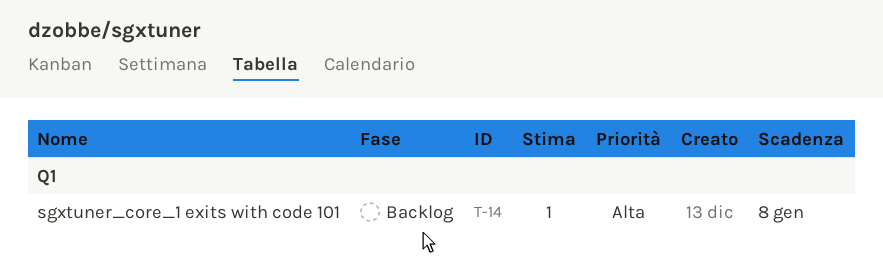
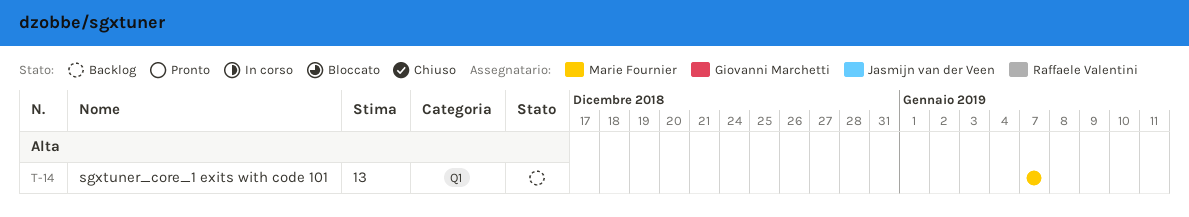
T-14, estimate: 1 -> 13
T-14, due: Jan 8 -> Jan 7

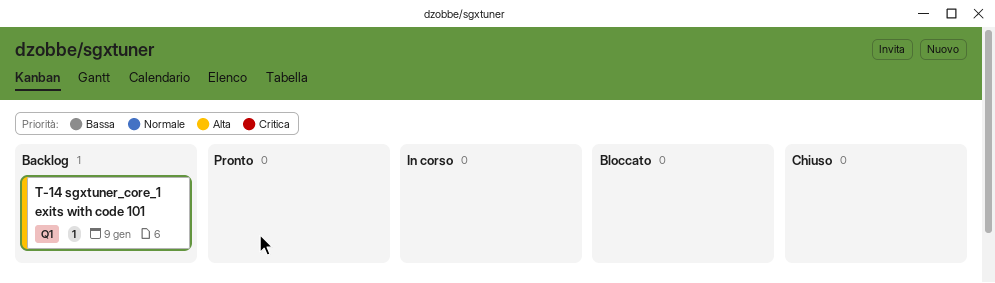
T-14, estimate: 13 -> 1
T-14, due: Jan 7 -> Jan 9

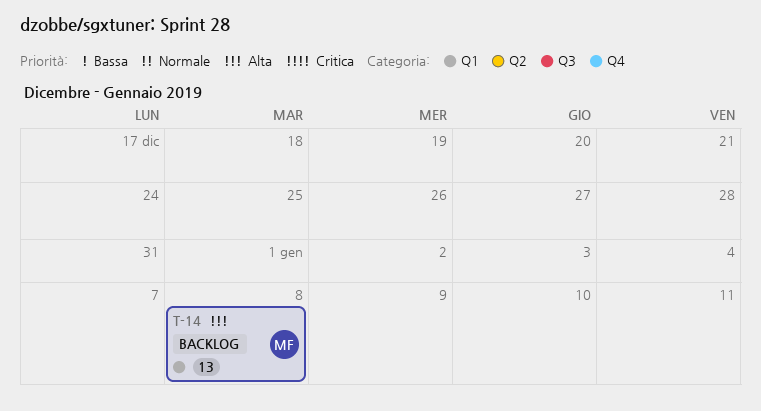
T-14, estimate: 1 -> 13
T-14, due: Jan 9 -> Jan 8

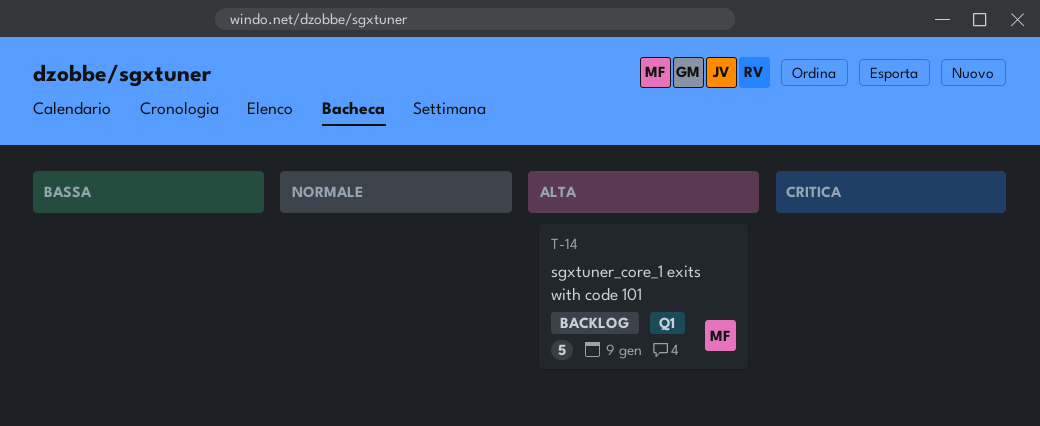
T-14, estimate: 13 -> 5
T-14, due: Jan 8 -> Jan 9

